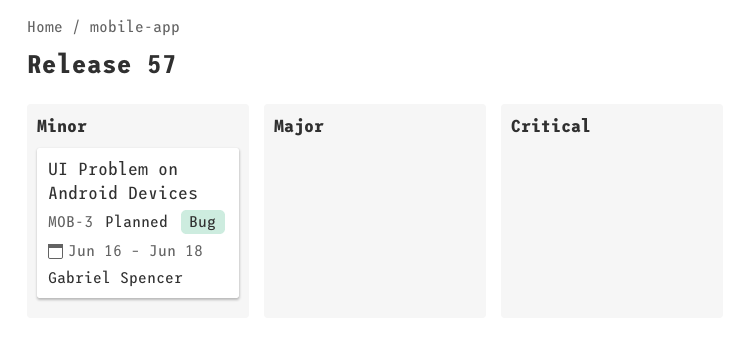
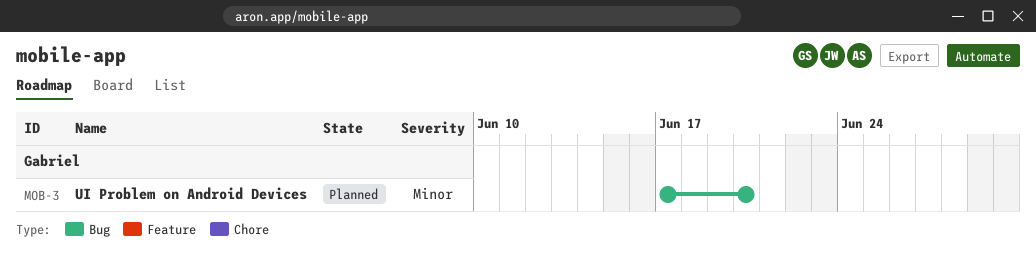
MOB-3, start: Jun 16 -> Jun 17
MOB-3, due: Jun 18 -> Jun 20

